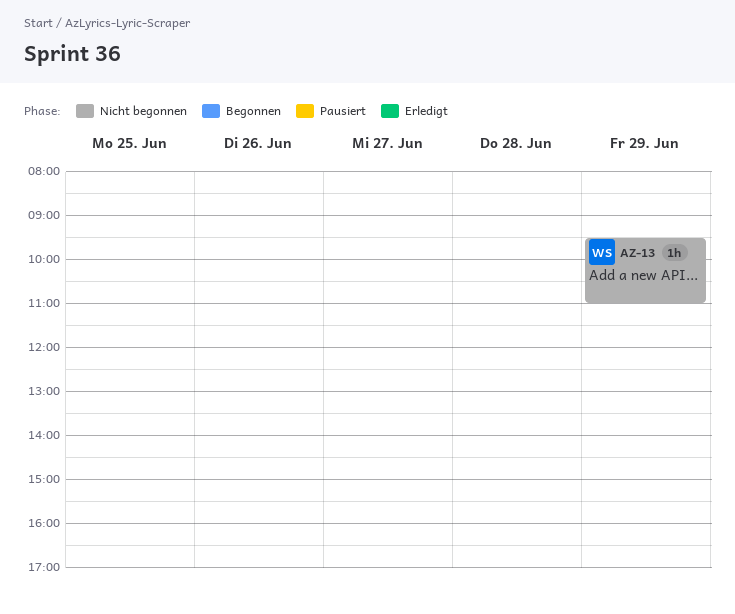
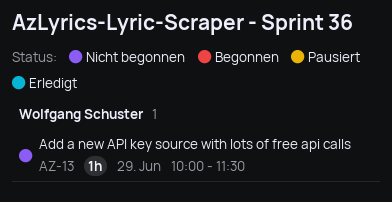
AZ-13, begins: 09:30 -> 10:00
AZ-13, ends: 11:00 -> 11:30

